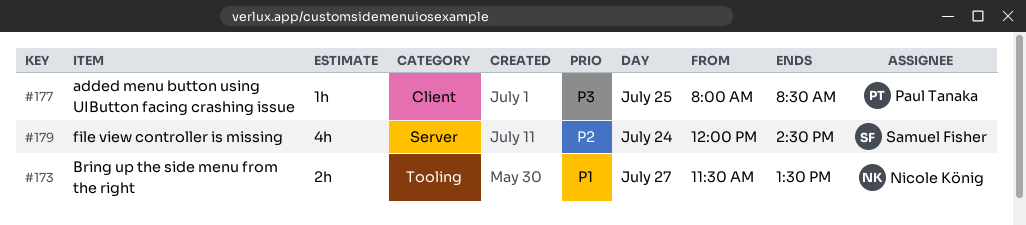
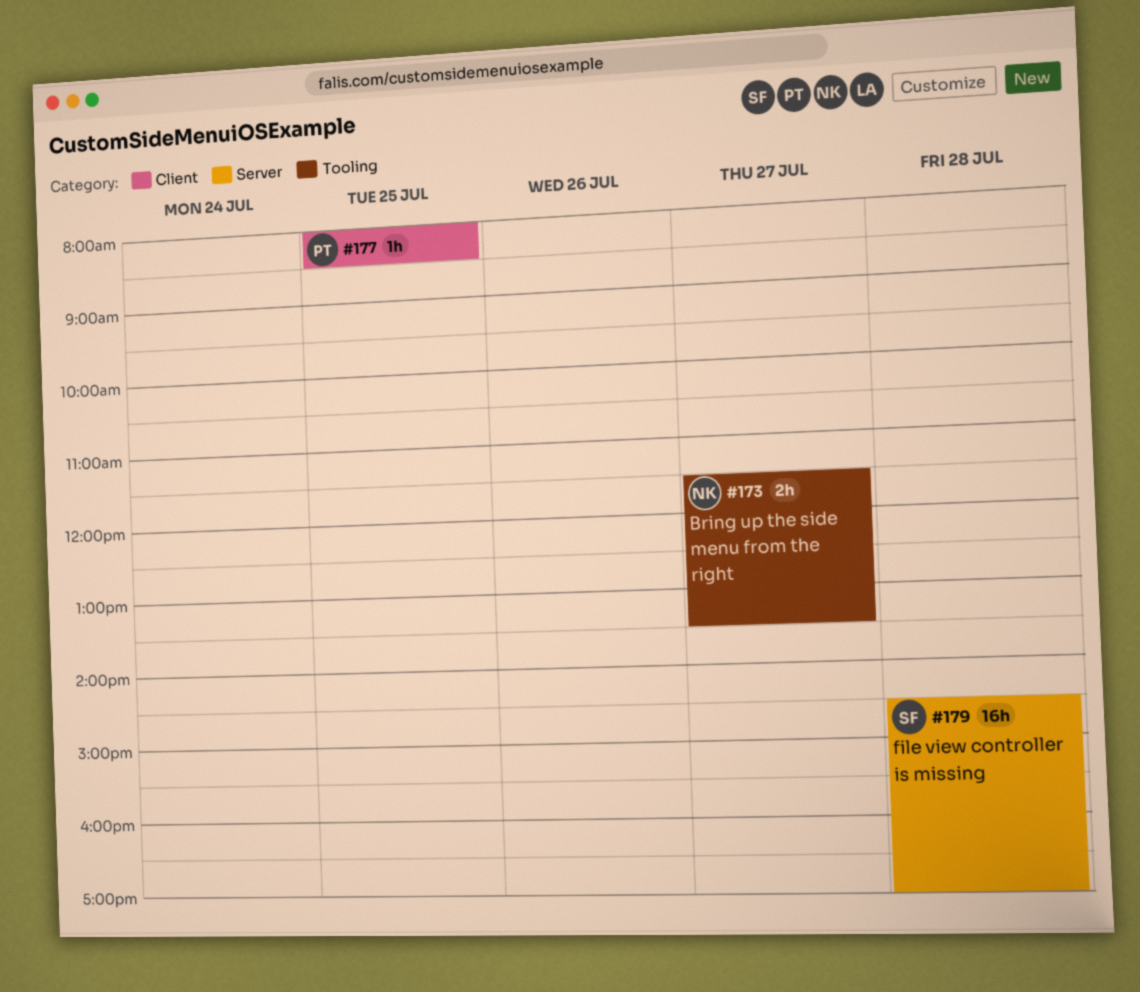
#179, estimate: 4h -> 16h
#179, day: Jul 24 -> Jul 28
#179, begins: 12:00 -> 14:30
#179, ends: 14:30 -> 17:00

